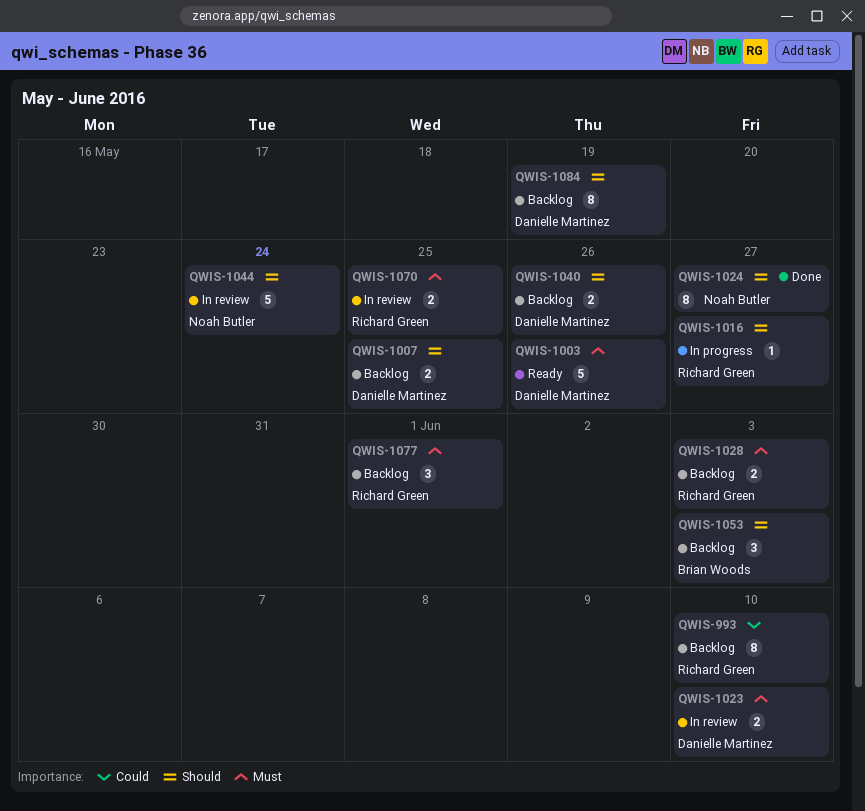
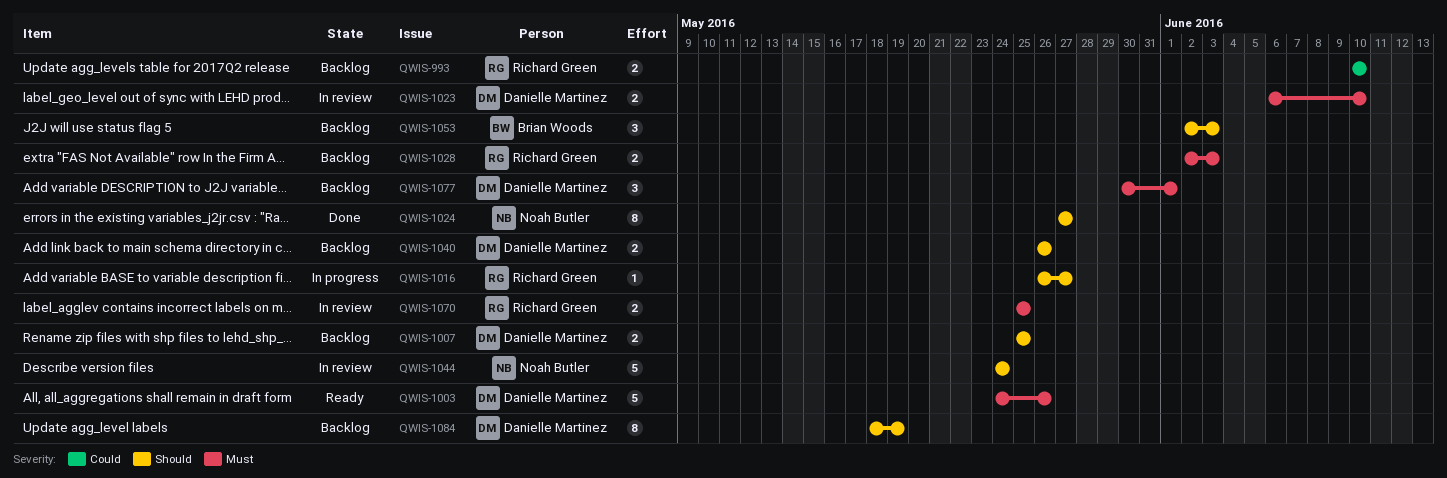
QWIS-993, estimate: 8 -> 2
QWIS-1077, owner: Richard Green -> Danielle Martinez

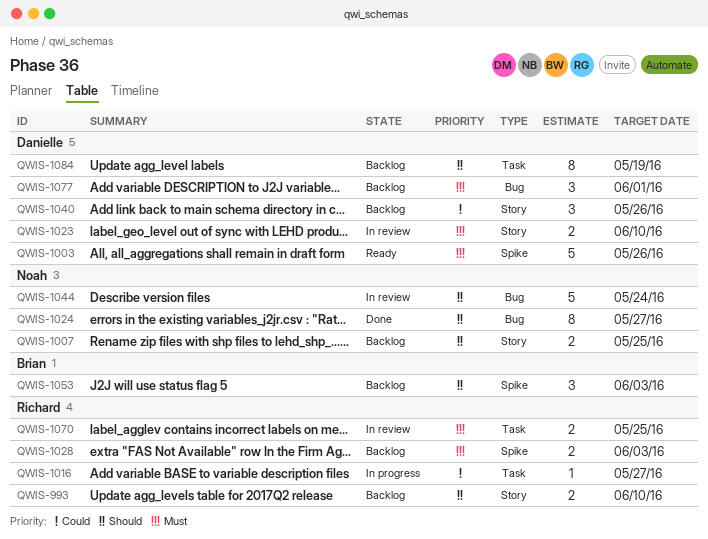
QWIS-993, priority: Could -> Should
QWIS-1007, owner: Danielle Martinez -> Noah Butler
QWIS-1016, priority: Should -> Could
QWIS-1040, priority: Should -> Could
QWIS-1040, estimate: 2 -> 3

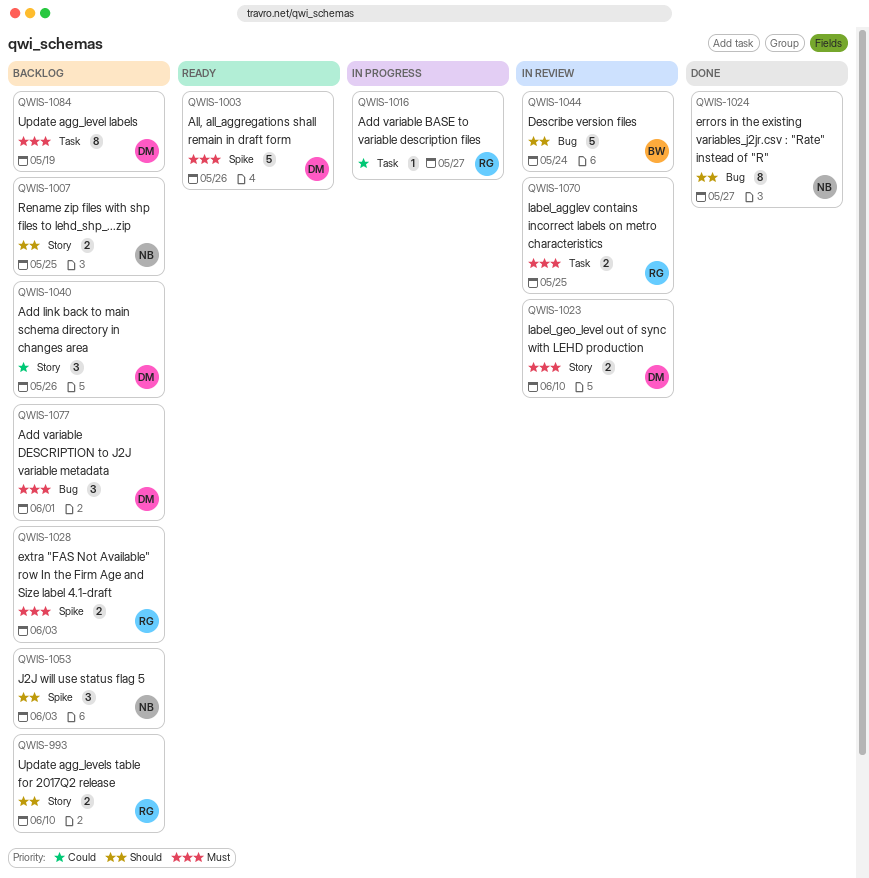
QWIS-1044, owner: Noah -> Brian
QWIS-1053, owner: Brian -> Noah
QWIS-1084, priority: Should -> Must

